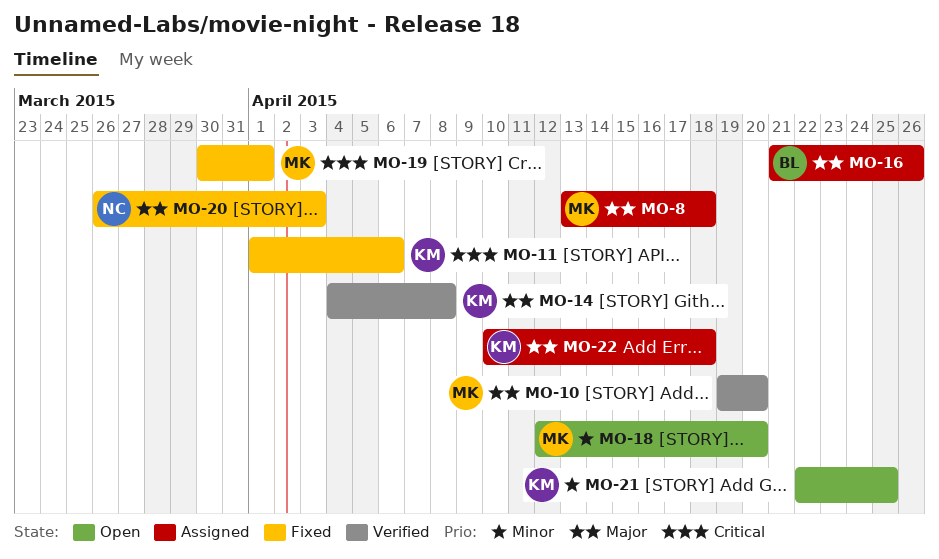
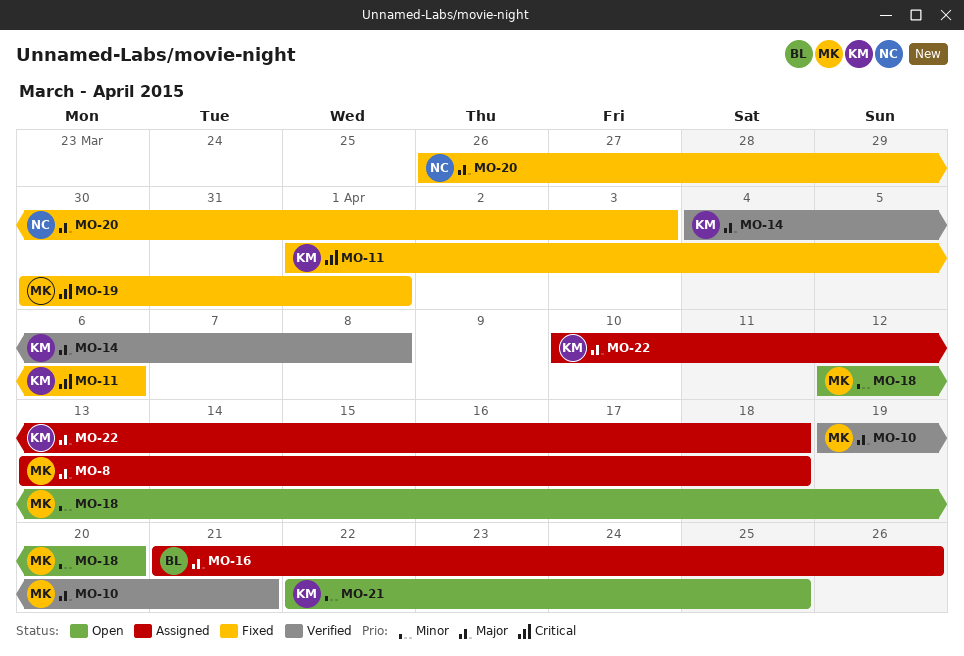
MO-10, due: Apr 20 -> Apr 21

